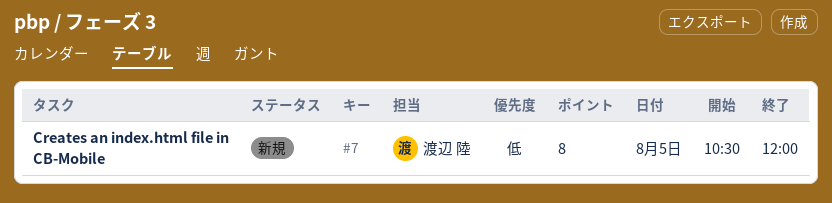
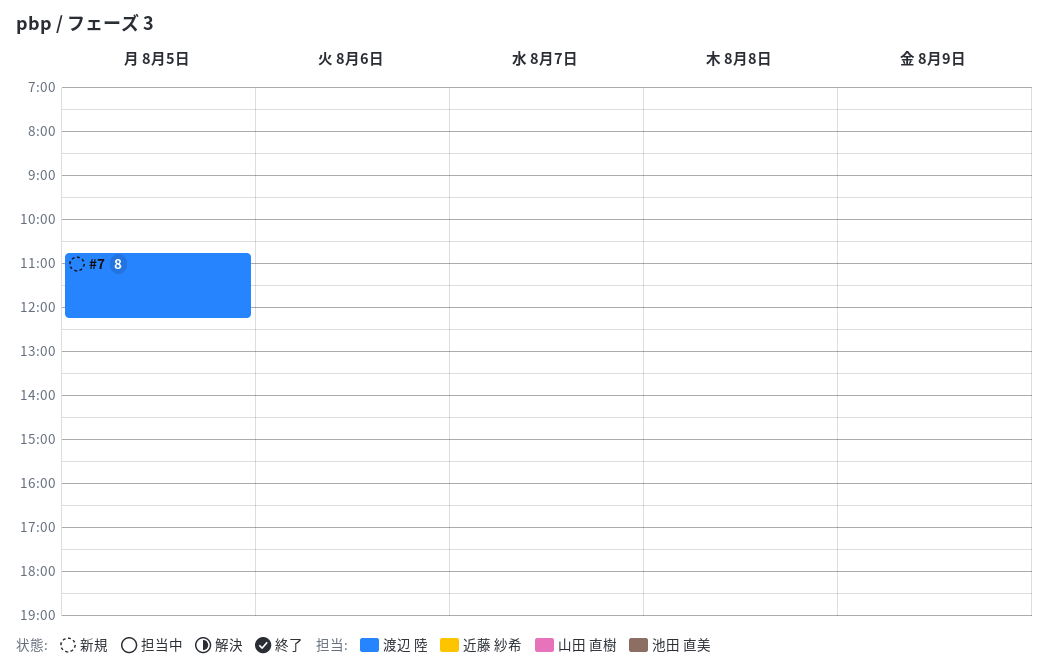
#7, begins: 10:30 -> 10:45
#7, ends: 12:00 -> 12:15

